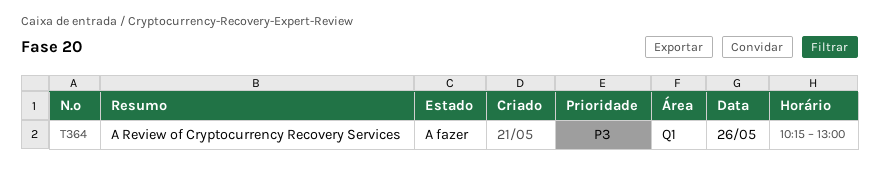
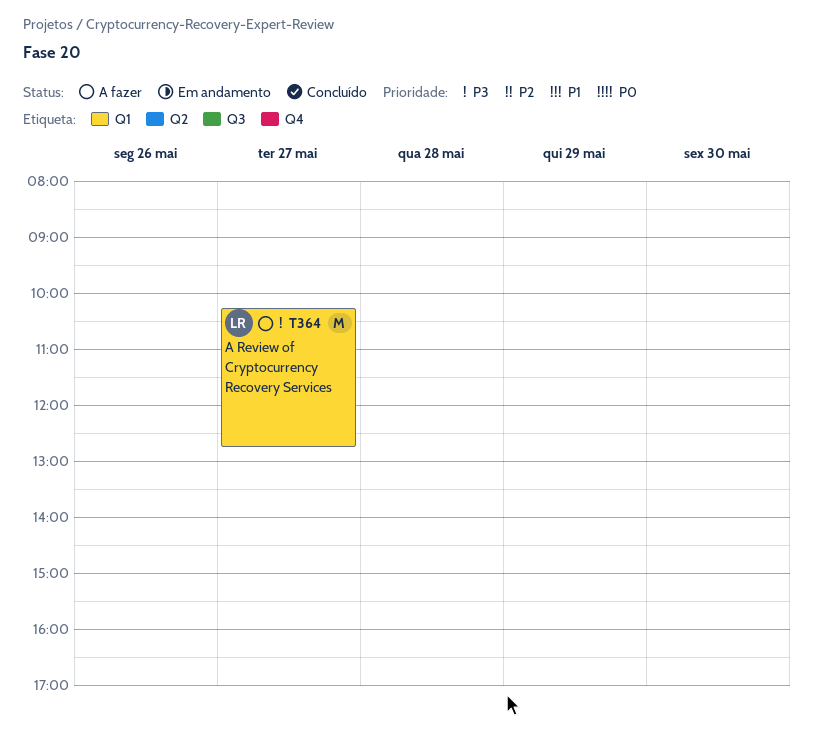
T364, day: May 26 -> May 27
T364, ends: 13:00 -> 12:45

